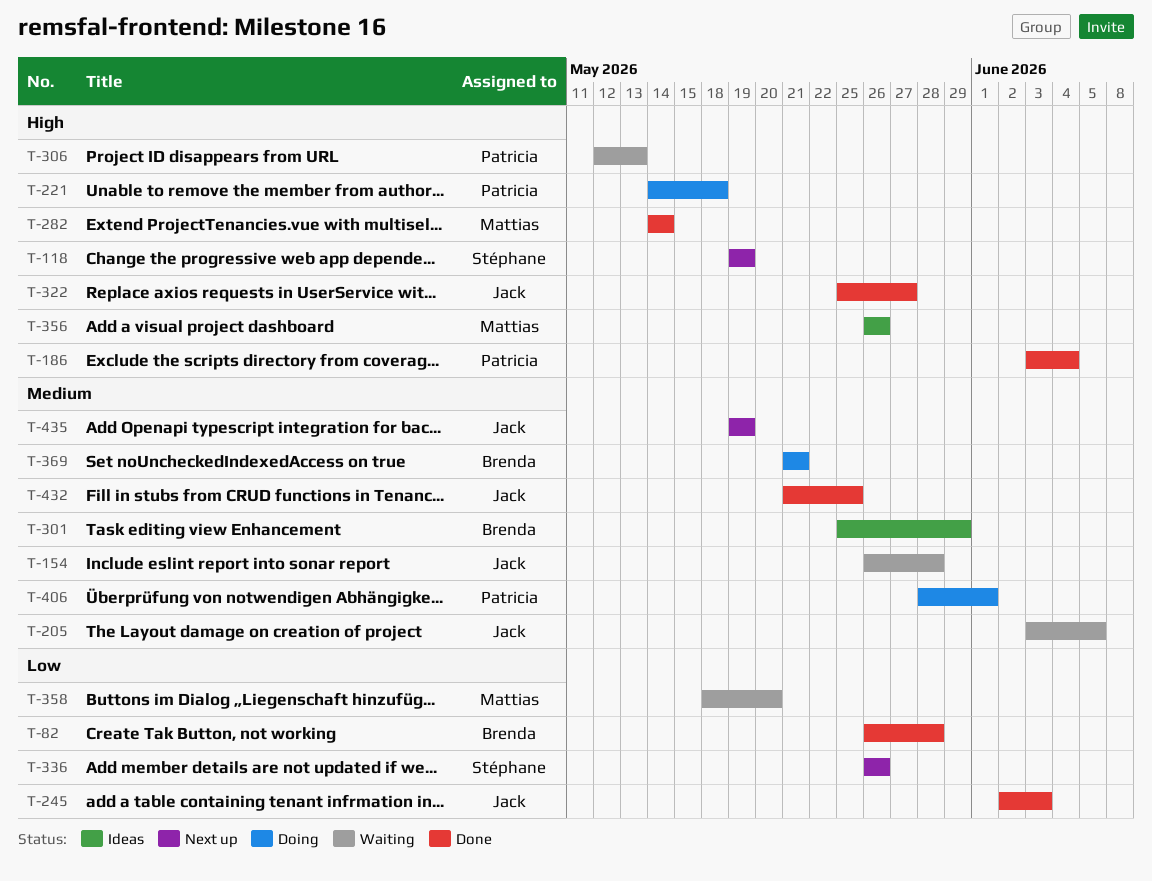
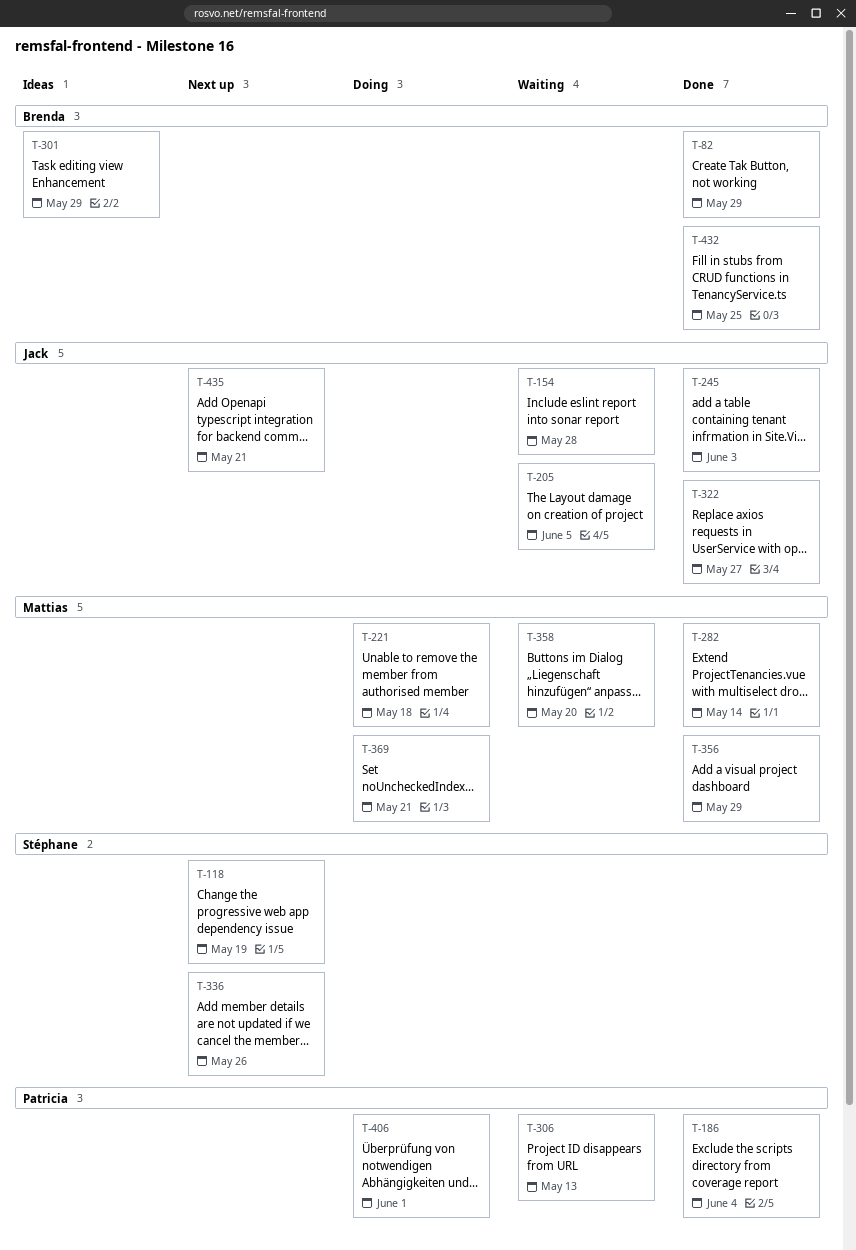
T-82, due: May 28 -> May 29
T-221, owner: Patricia -> Mattias
T-356, status: Ideas -> Done
T-356, due: May 26 -> May 29
T-369, owner: Brenda -> Mattias
T-432, owner: Jack -> Brenda
T-435, due: May 19 -> May 21

